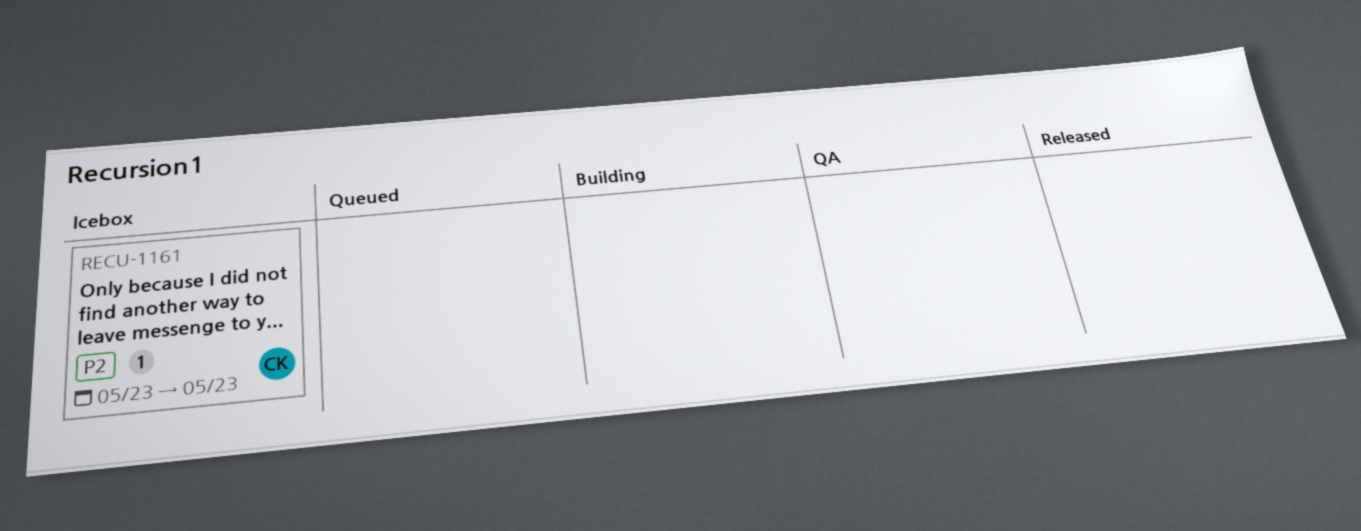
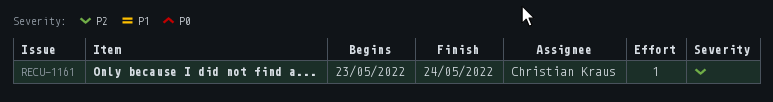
RECU-1161, due: May 23 -> May 24

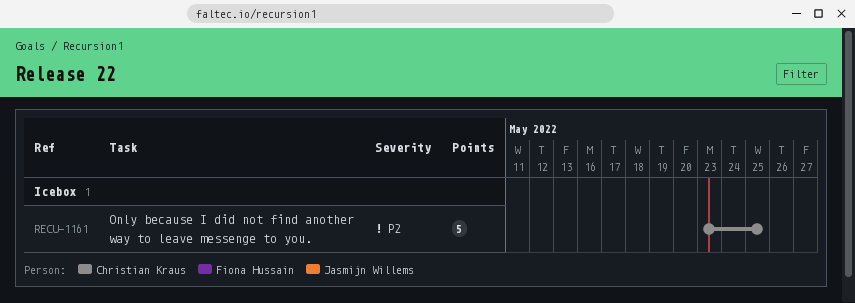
RECU-1161, estimate: 1 -> 5
RECU-1161, due: May 24 -> May 25

